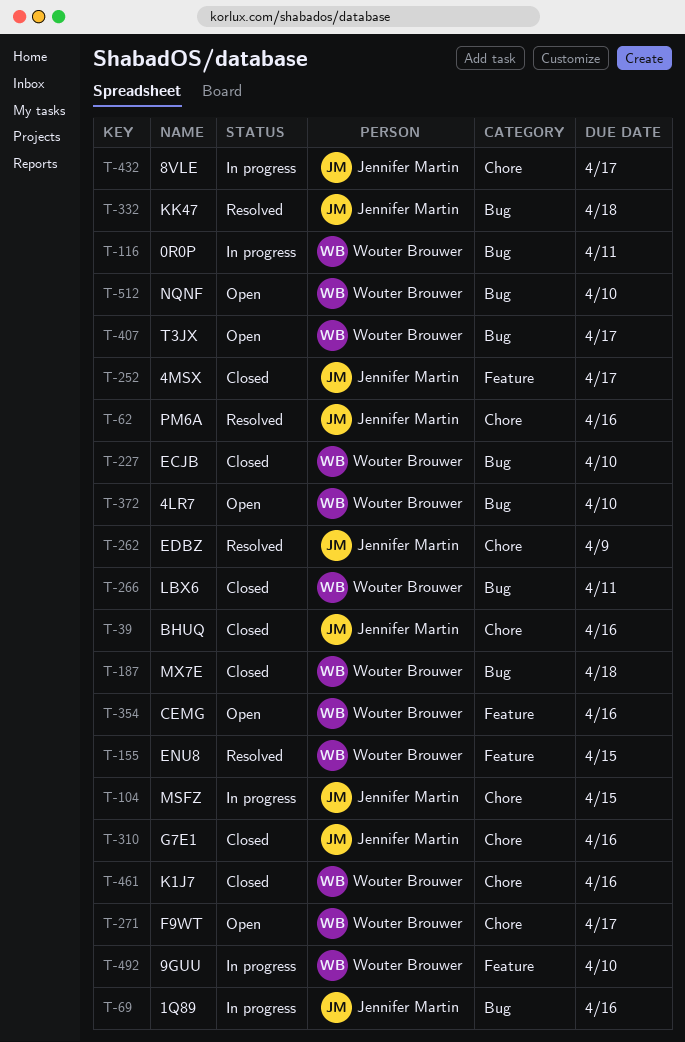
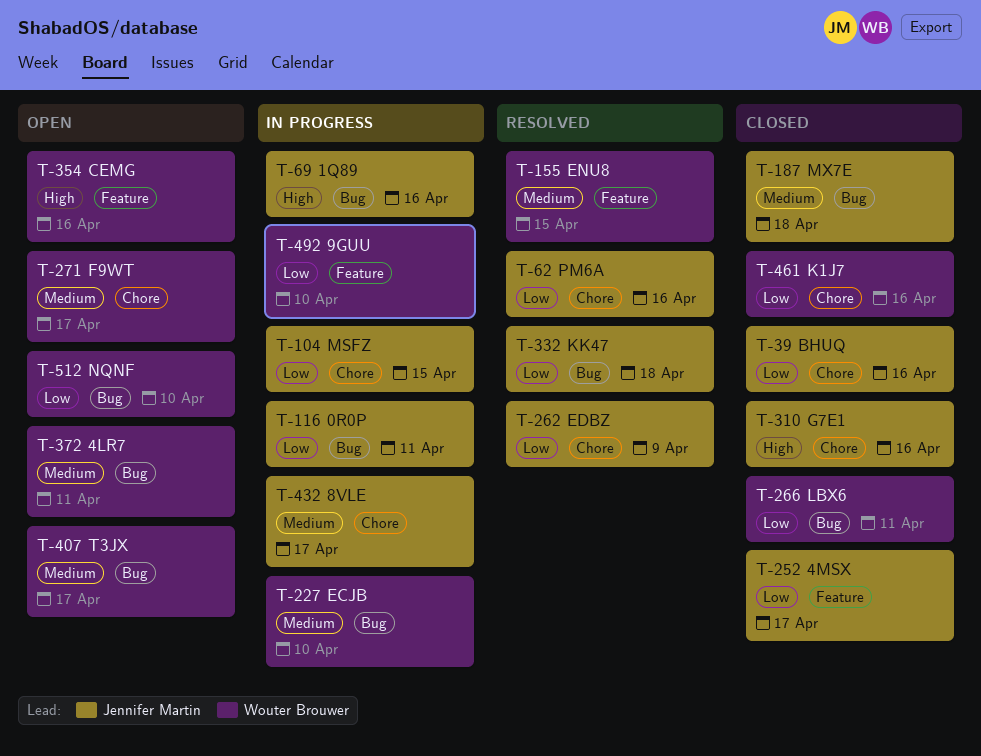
T-116, owner: Wouter Brouwer -> Jennifer Martin
T-187, owner: Wouter Brouwer -> Jennifer Martin
T-227, status: Closed -> In progress
T-372, due: Apr 10 -> Apr 11

